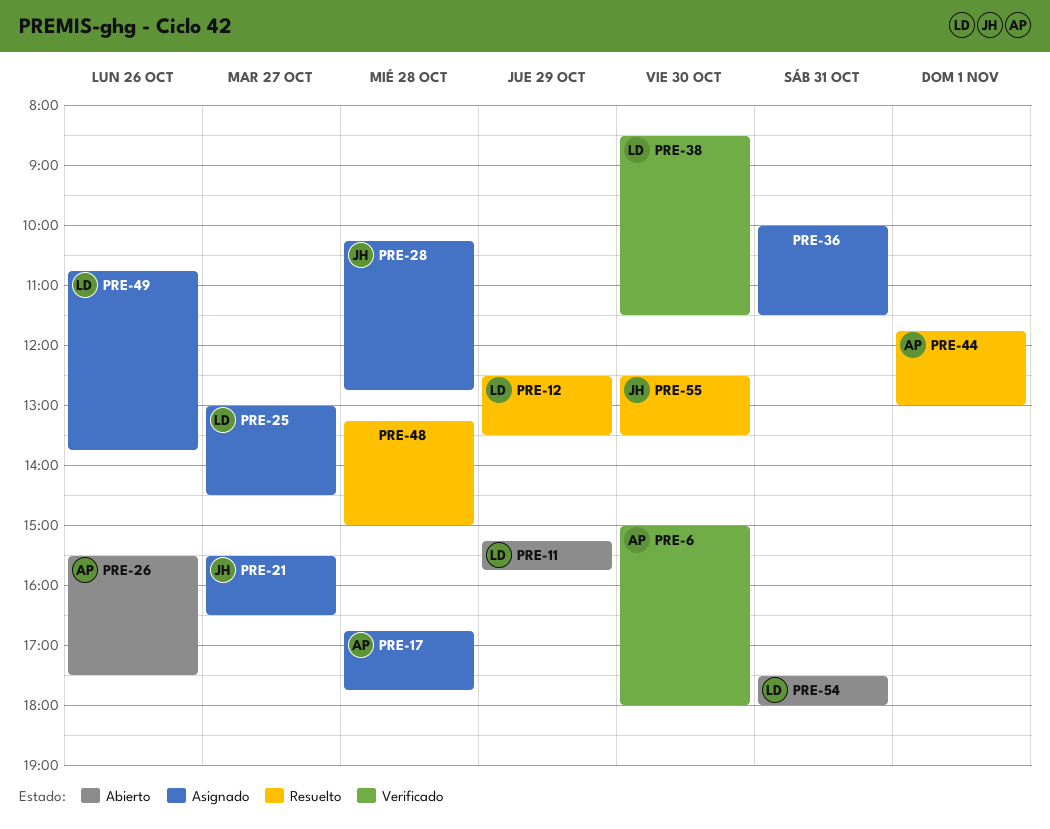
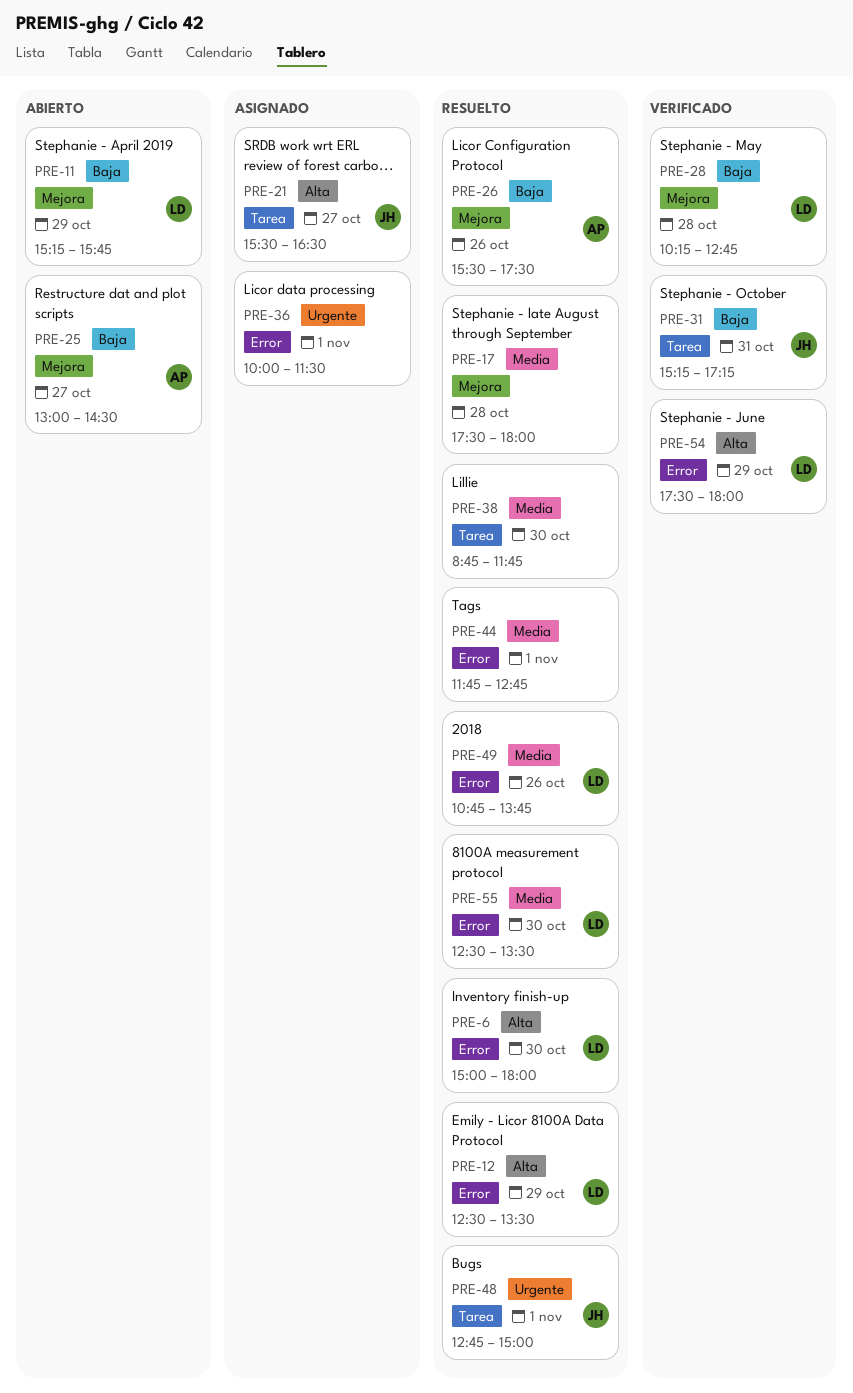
PRE-6, status: Verificado -> Resuelto
PRE-6, owner: AP -> LD
PRE-17, status: Asignado -> Resuelto
PRE-17, owner: AP -> none
PRE-17, begins: 16:45 -> 17:30
PRE-17, ends: 17:45 -> 18:00
PRE-25, status: Asignado -> Abierto
PRE-25, owner: LD -> AP
PRE-26, status: Abierto -> Resuelto
PRE-28, status: Asignado -> Verificado
PRE-28, owner: JH -> LD
PRE-31: none -> present
PRE-36, day: Oct 31 -> Nov 1
PRE-38, status: Verificado -> Resuelto
PRE-38, owner: LD -> none
PRE-38, begins: 08:30 -> 08:45
PRE-38, ends: 11:30 -> 11:45
PRE-44, owner: AP -> none
PRE-44, ends: 13:00 -> 12:45
PRE-48, owner: none -> JH
PRE-48, day: Oct 28 -> Nov 1
PRE-48, begins: 13:15 -> 12:45
PRE-49, status: Asignado -> Resuelto
PRE-54, status: Abierto -> Verificado
PRE-54, day: Oct 31 -> Oct 29
PRE-55, owner: JH -> LD

